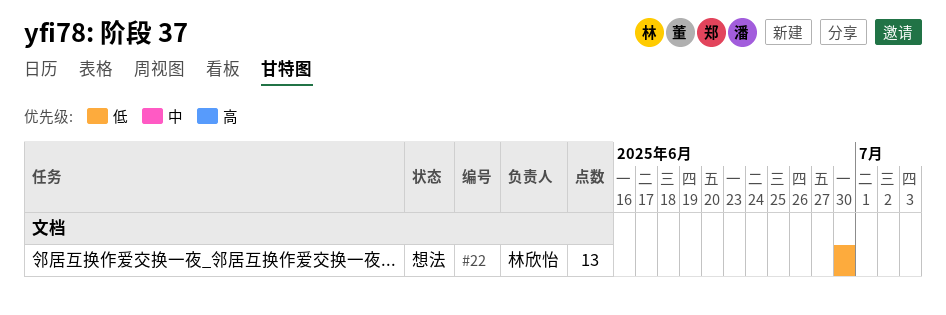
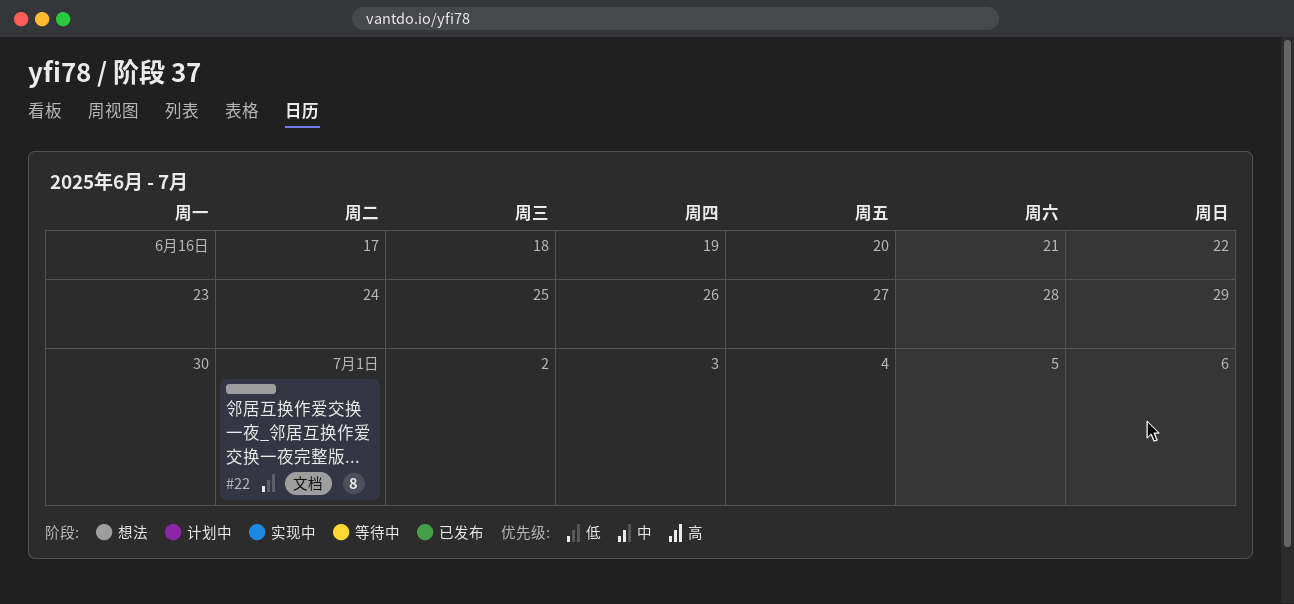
#22, estimate: 13 -> 8
#22, due: Jun 30 -> Jul 1

